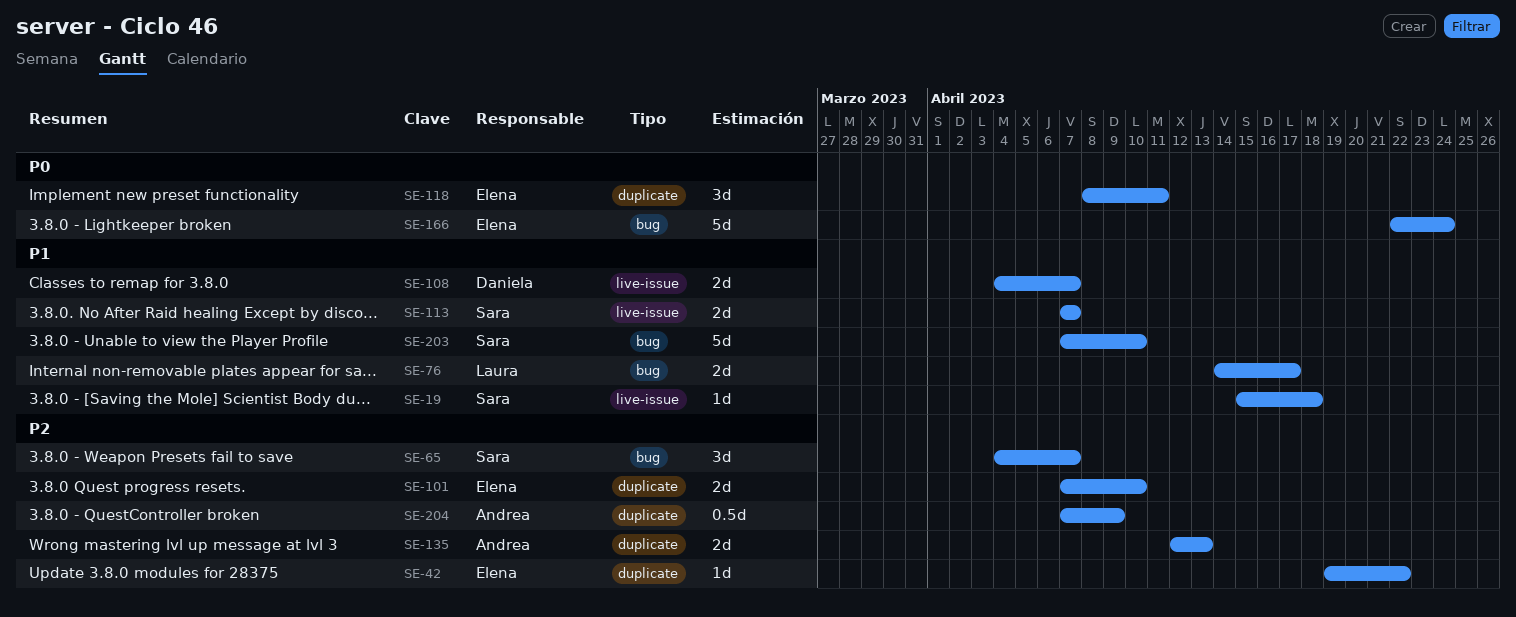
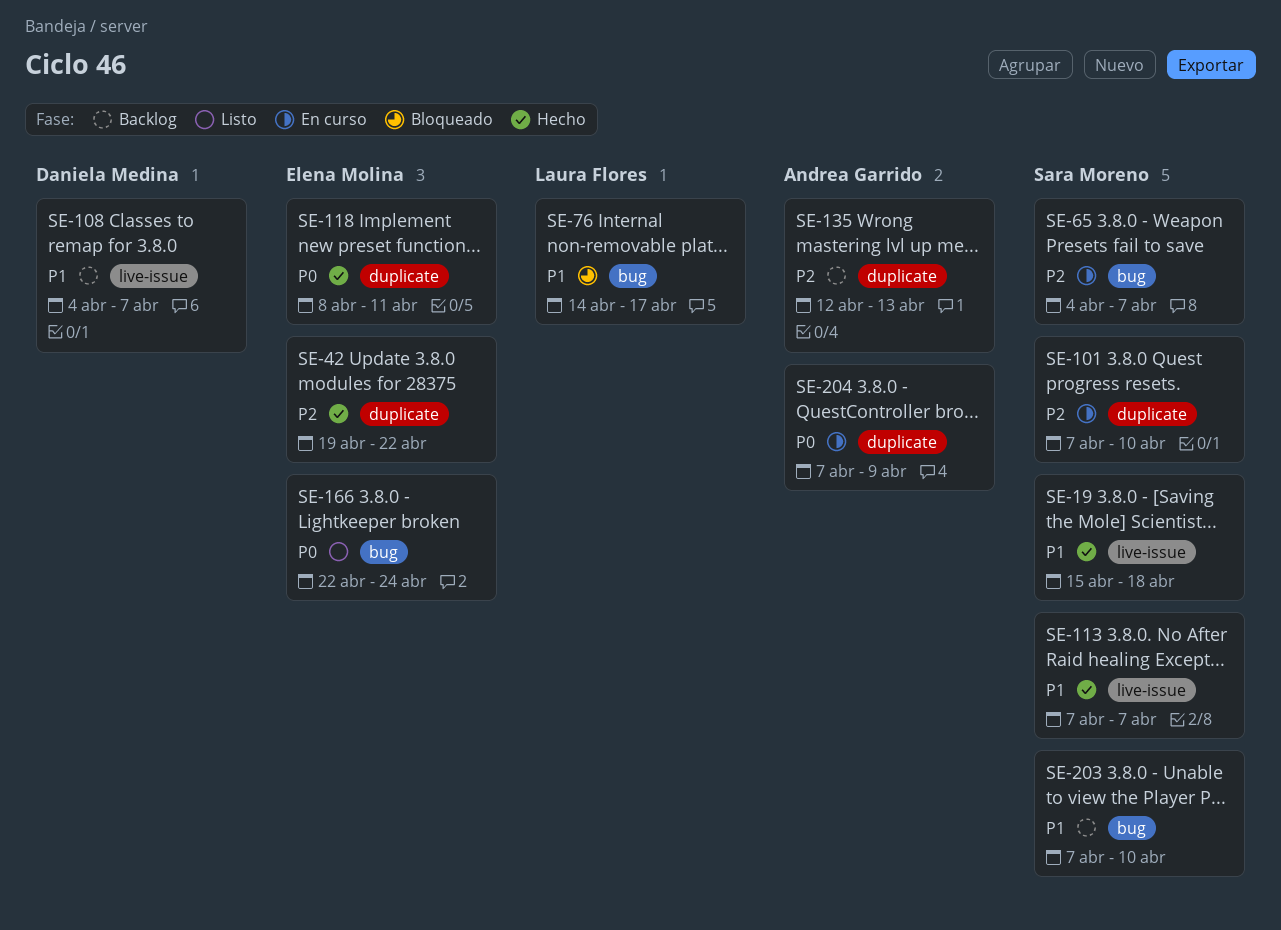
SE-101, owner: Elena Molina -> Sara Moreno
SE-204, priority: P2 -> P0

